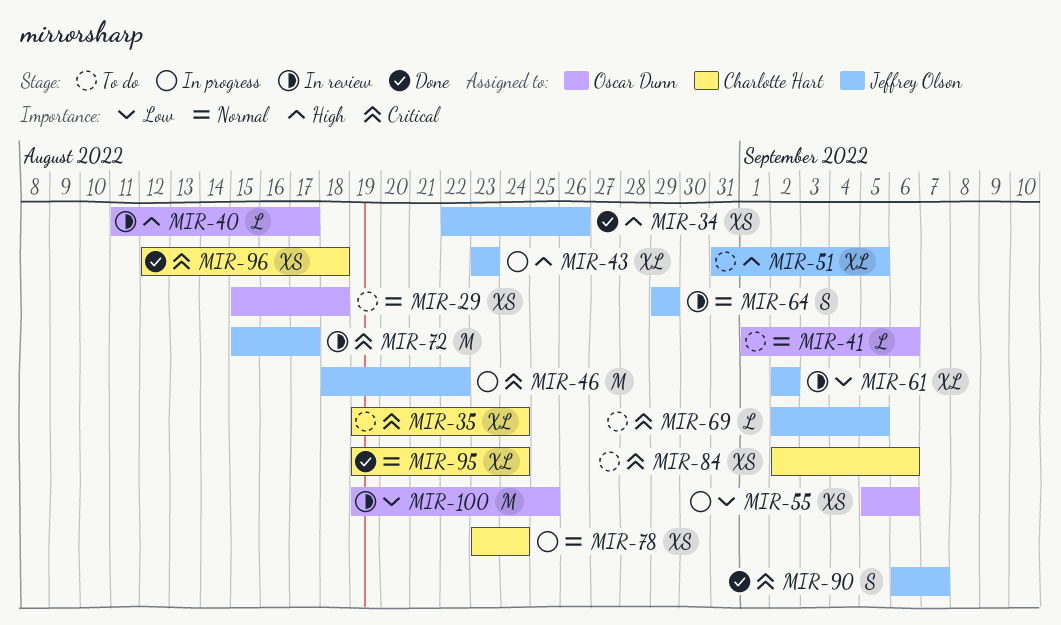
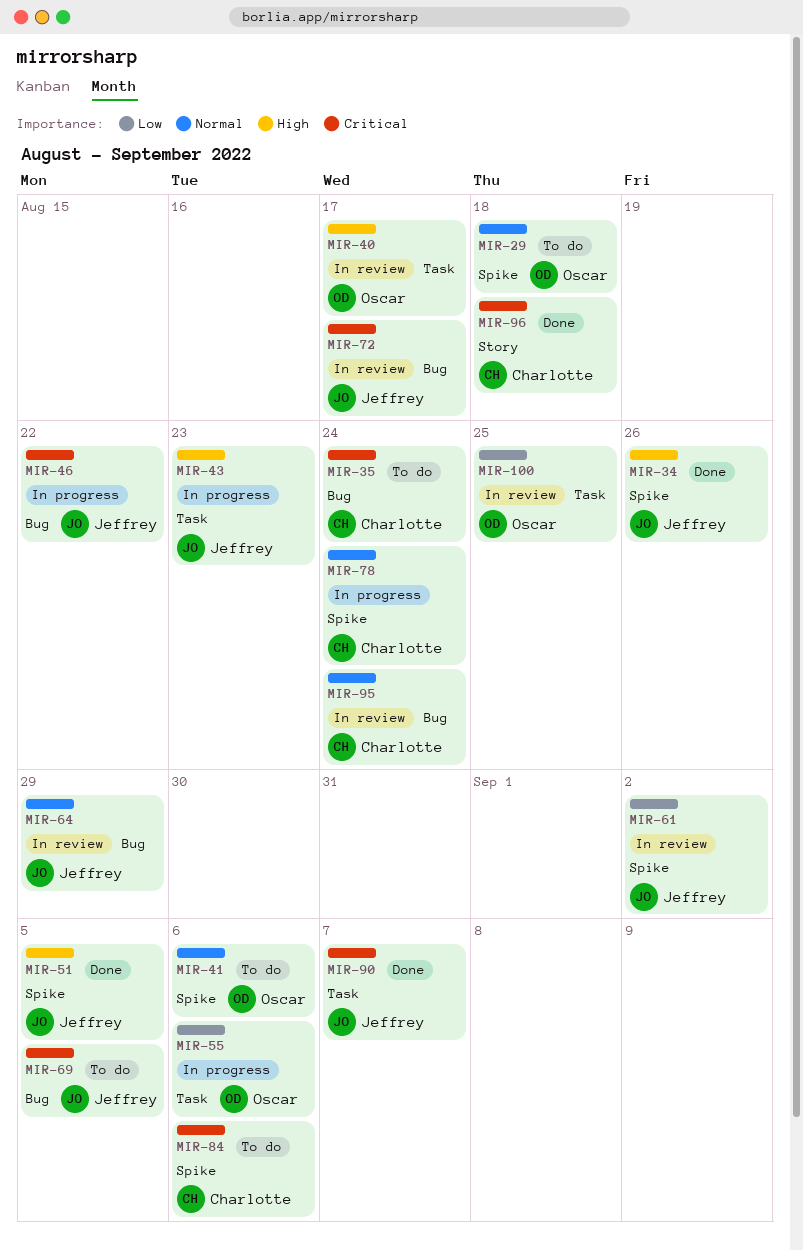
MIR-51, status: To do -> Done
MIR-95, status: Done -> In review

